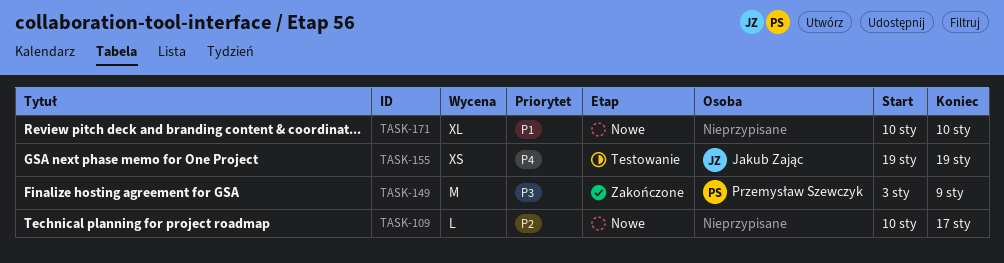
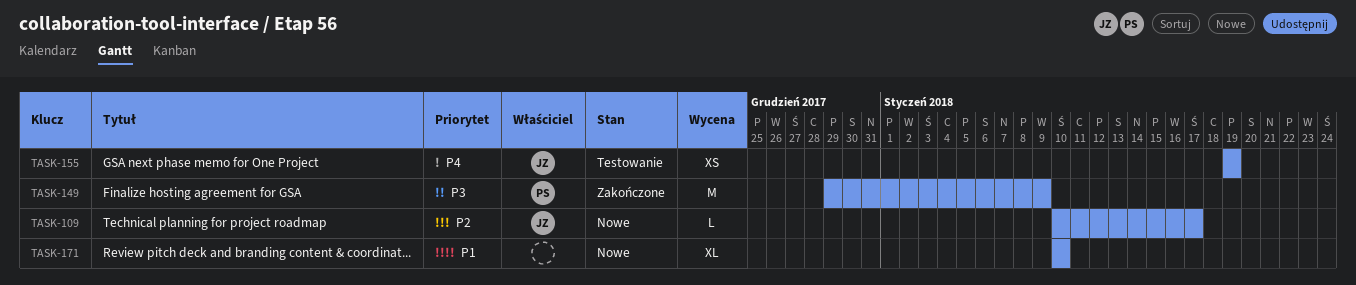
TASK-109, owner: none -> Jakub Zając
TASK-149, start: Jan 3 -> Dec 29

